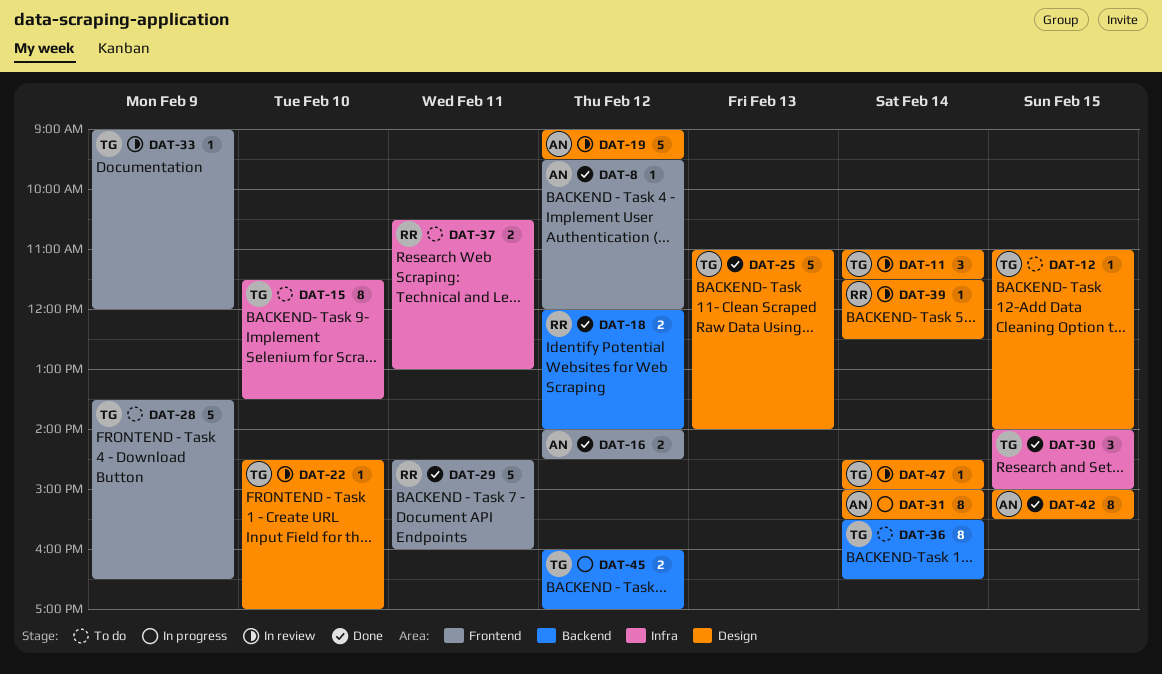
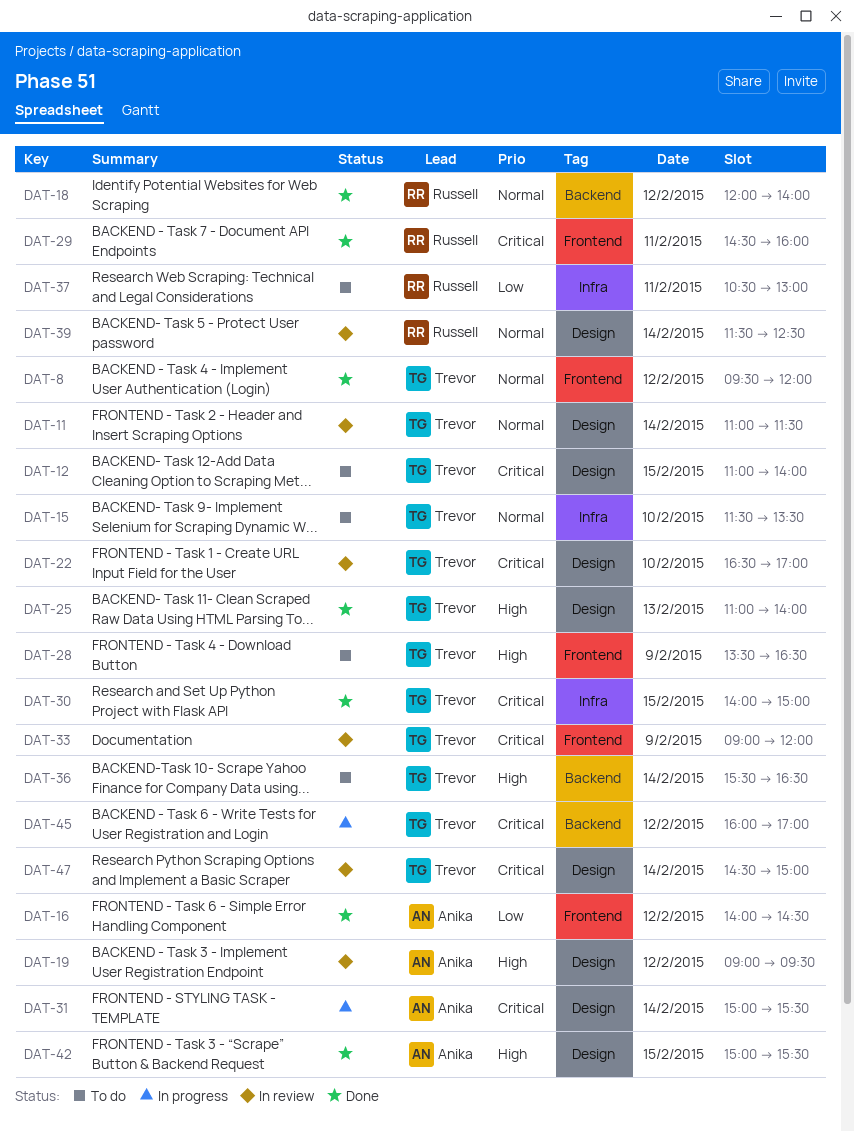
DAT-8, owner: Anika -> Trevor
DAT-22, begins: 14:30 -> 16:30

